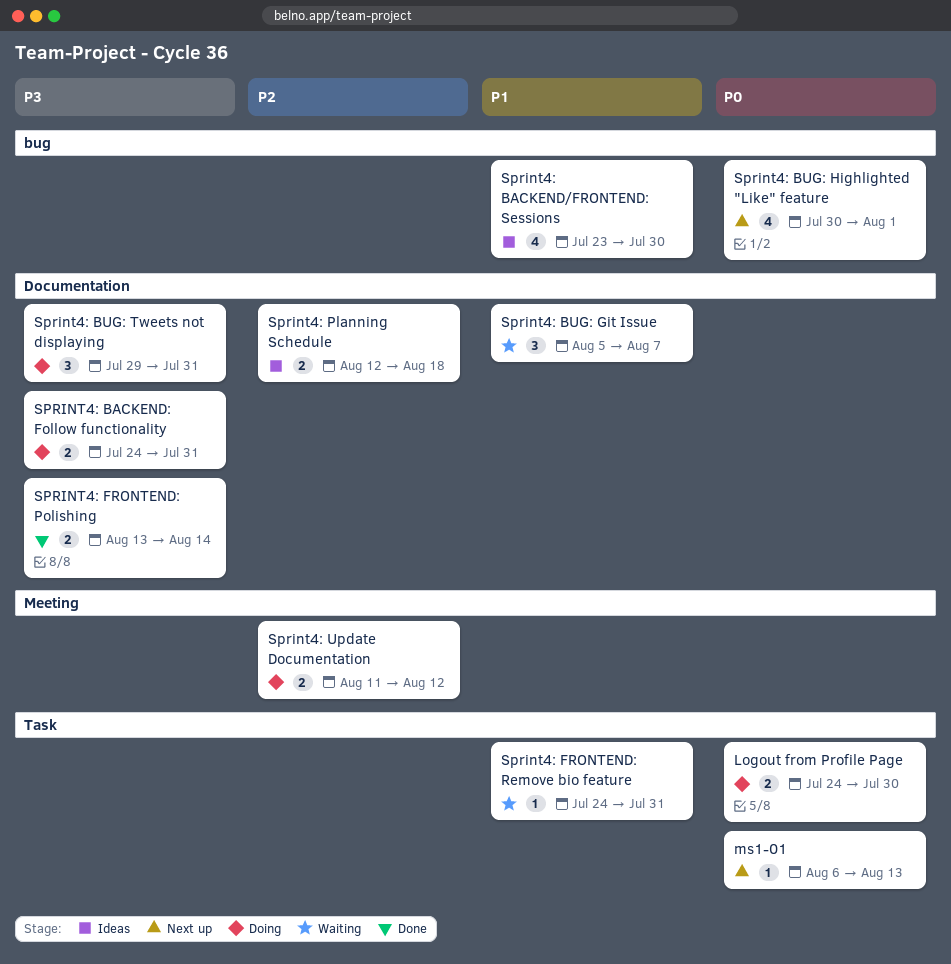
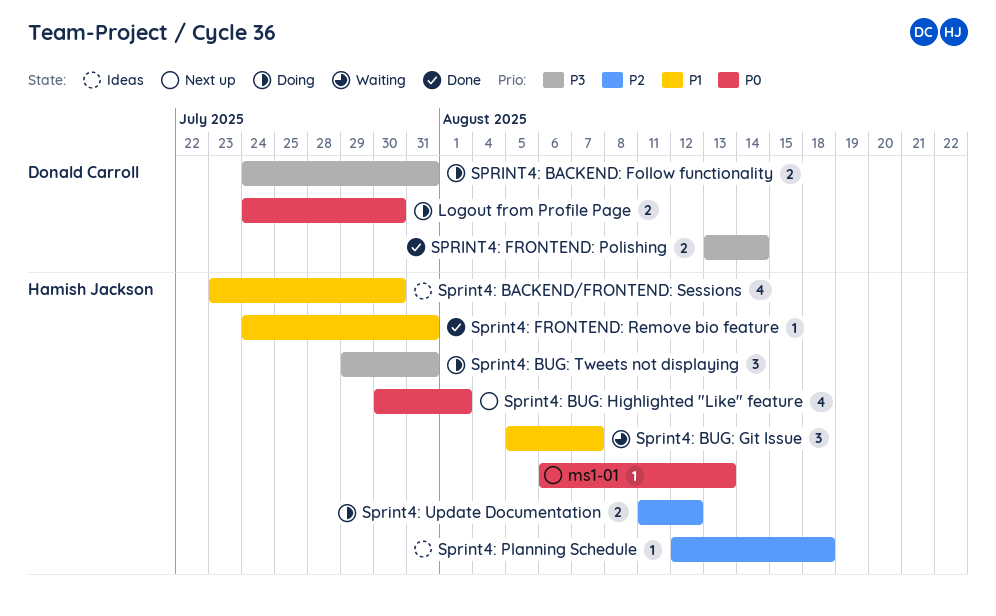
Sprint4: FRONTEND: Remove bio feature, status: Waiting -> Done
Sprint4: Planning Schedule, estimate: 2 -> 1

